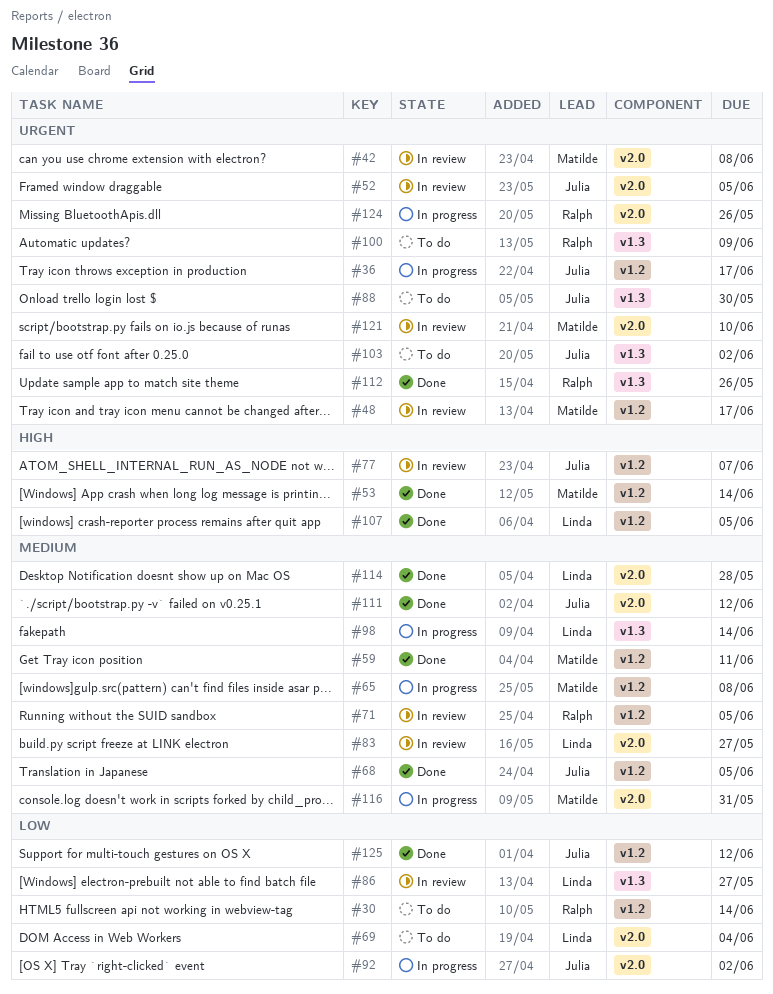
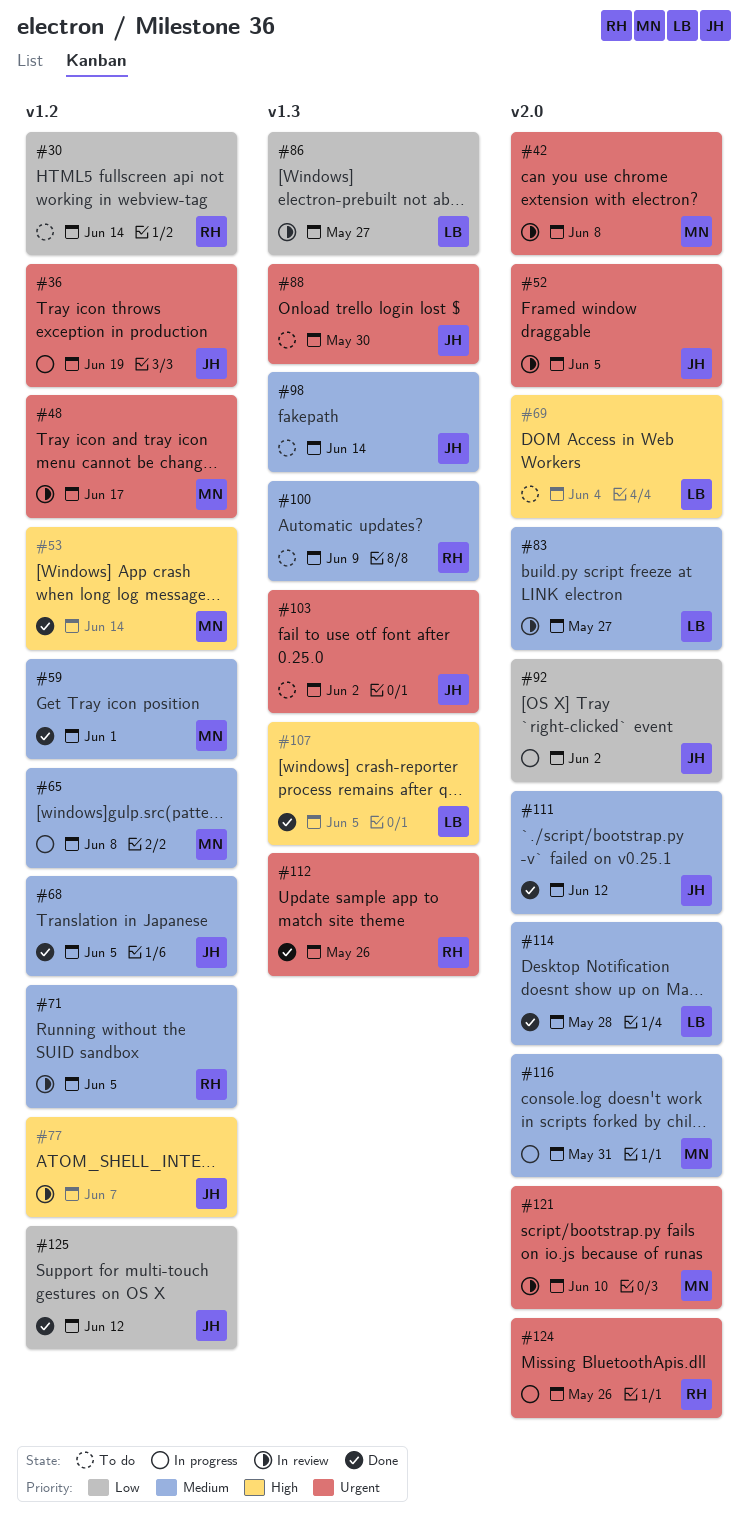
#36, due: Jun 17 -> Jun 19
#59, due: Jun 11 -> Jun 1
#69, priority: Low -> High
#98, status: In progress -> To do
#98, owner: Linda -> Julia
#100, priority: Urgent -> Medium
#107, label: v1.2 -> v1.3

